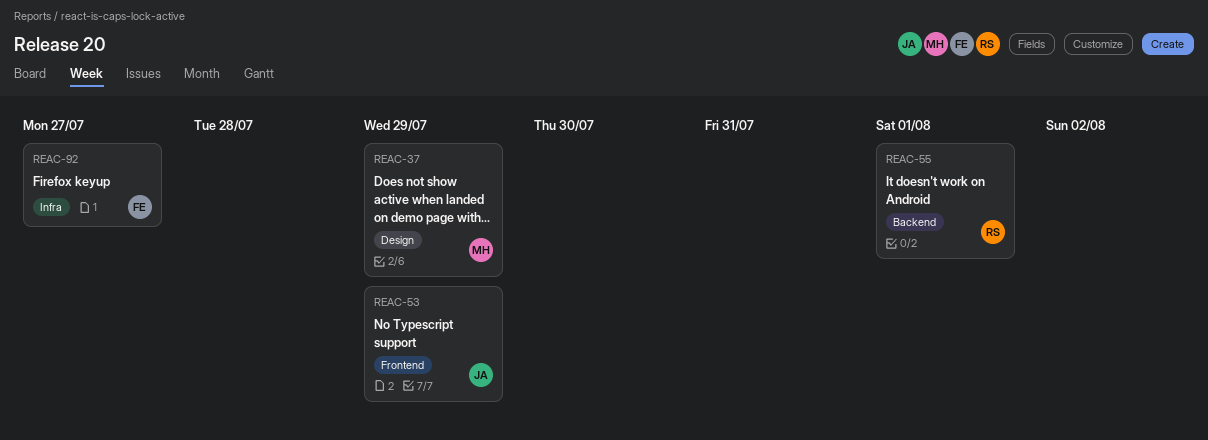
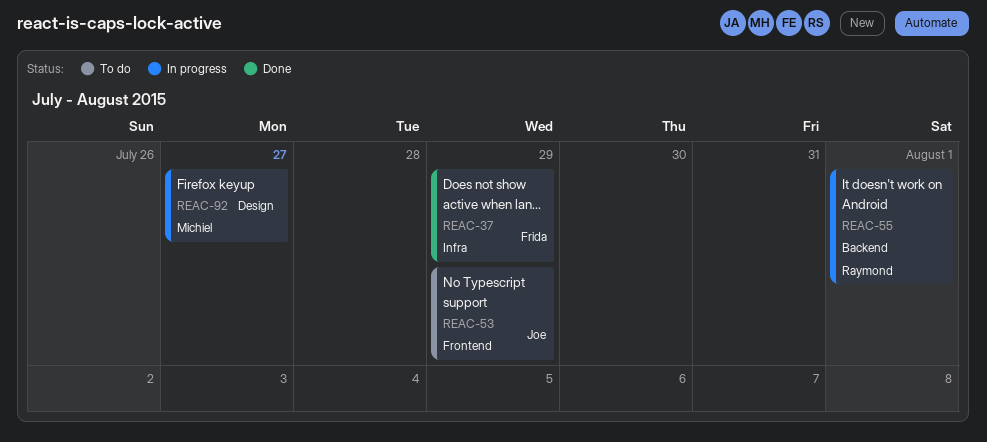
REAC-37, owner: Michiel -> Frida
REAC-37, label: Design -> Infra
REAC-92, owner: Frida -> Michiel
REAC-92, label: Infra -> Design

